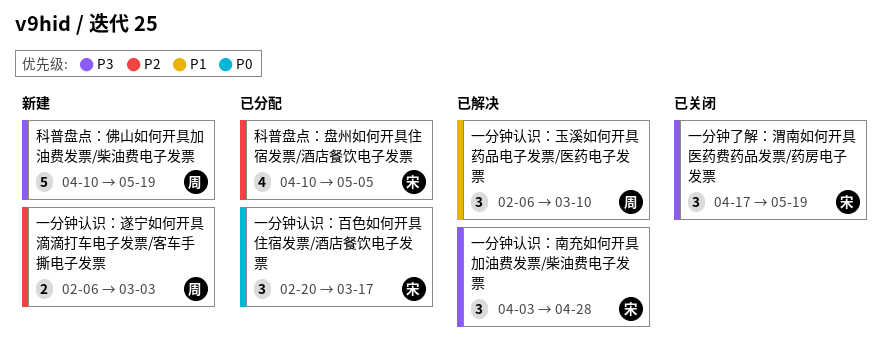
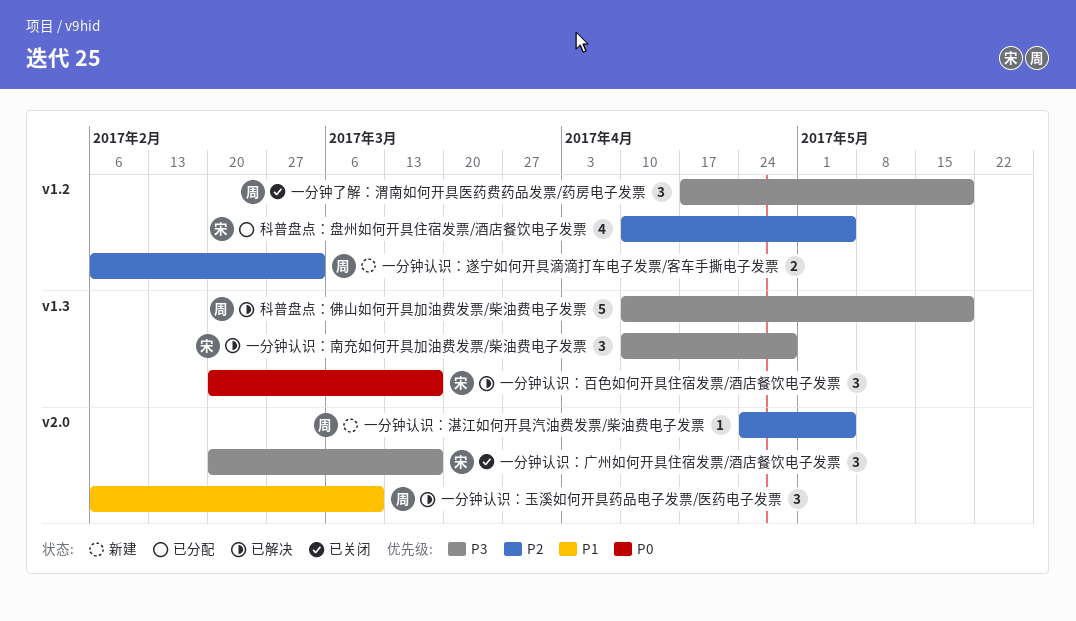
一分钟了解：渭南如何开具医药费药品发票/药房电子发票, owner: 宋 -> 周
一分钟认识：南充如何开具加油费发票/柴油费电子发票, start: Apr 3 -> Apr 10
一分钟认识：广州如何开具住宿发票/酒店餐饮电子发票: none -> present
一分钟认识：湛江如何开具汽油费发票/柴油费电子发票: none -> present
一分钟认识：百色如何开具住宿发票/酒店餐饮电子发票, status: 已分配 -> 已解决
科普盘点：佛山如何开具加油费发票/柴油费电子发票, status: 新建 -> 已解决

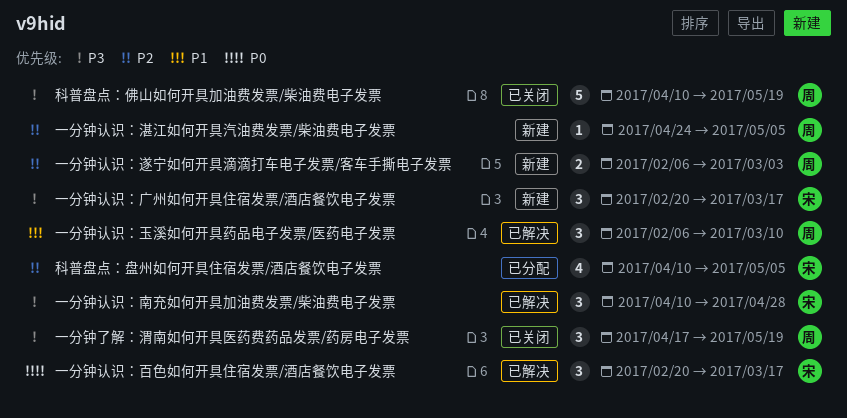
一分钟认识：广州如何开具住宿发票/酒店餐饮电子发票, status: 已关闭 -> 新建
科普盘点：佛山如何开具加油费发票/柴油费电子发票, status: 已解决 -> 已关闭

